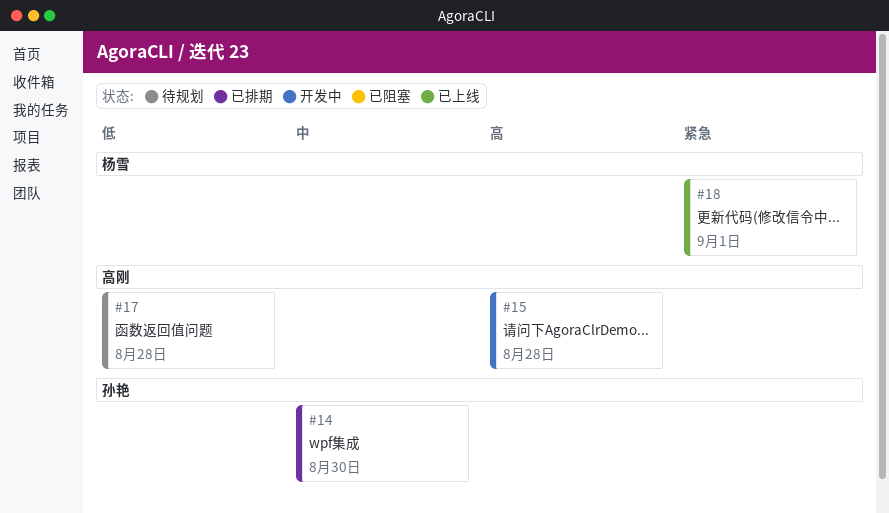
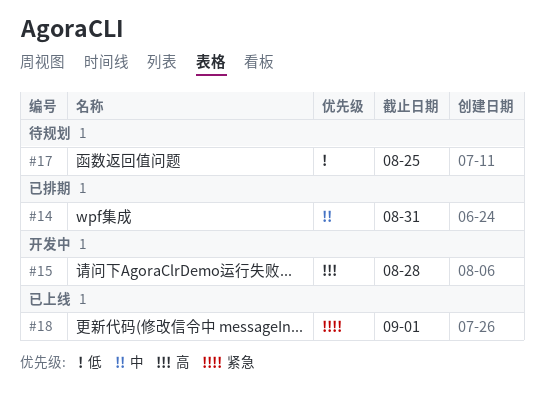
#14, due: Aug 30 -> Aug 31
#17, due: Aug 28 -> Aug 25

